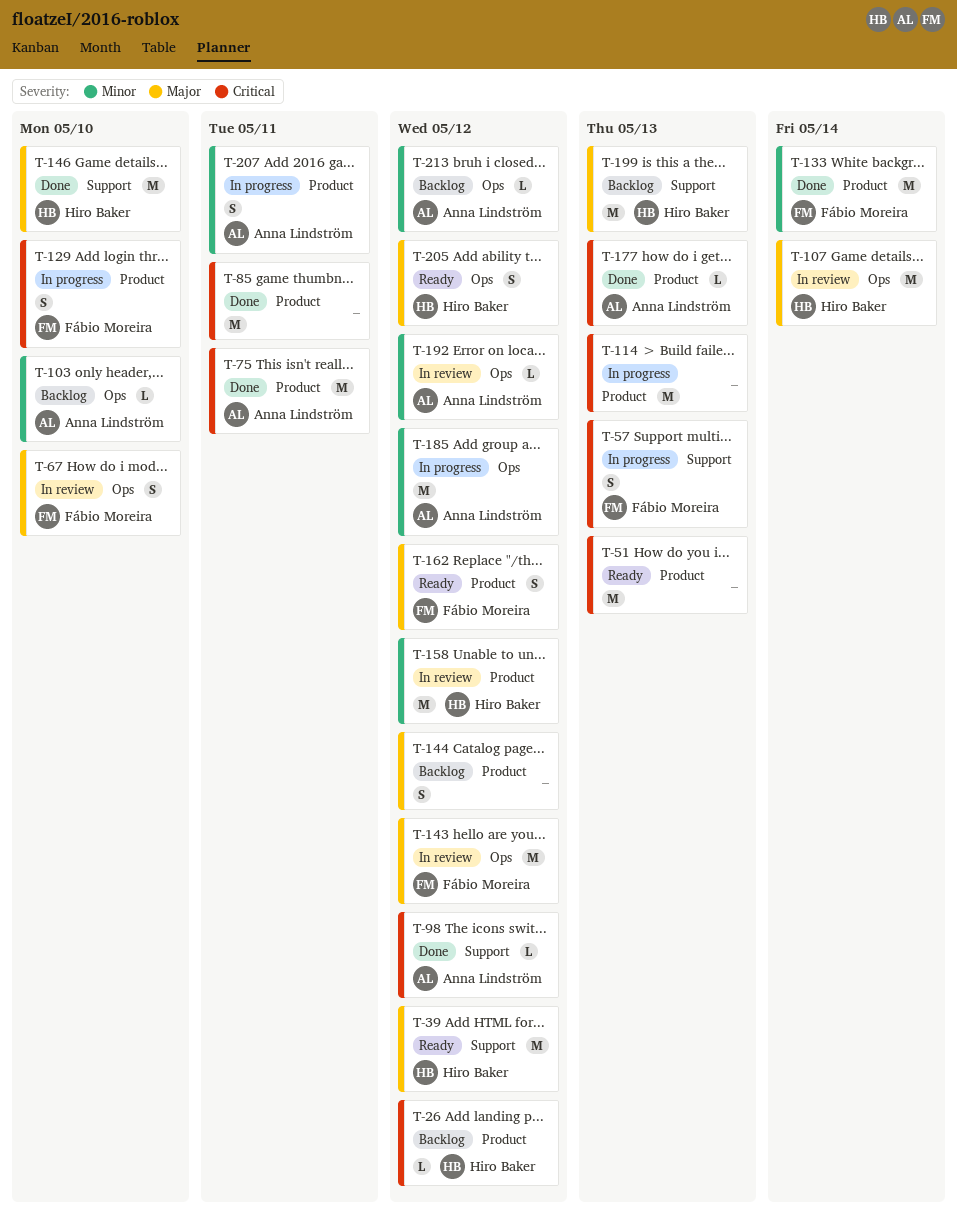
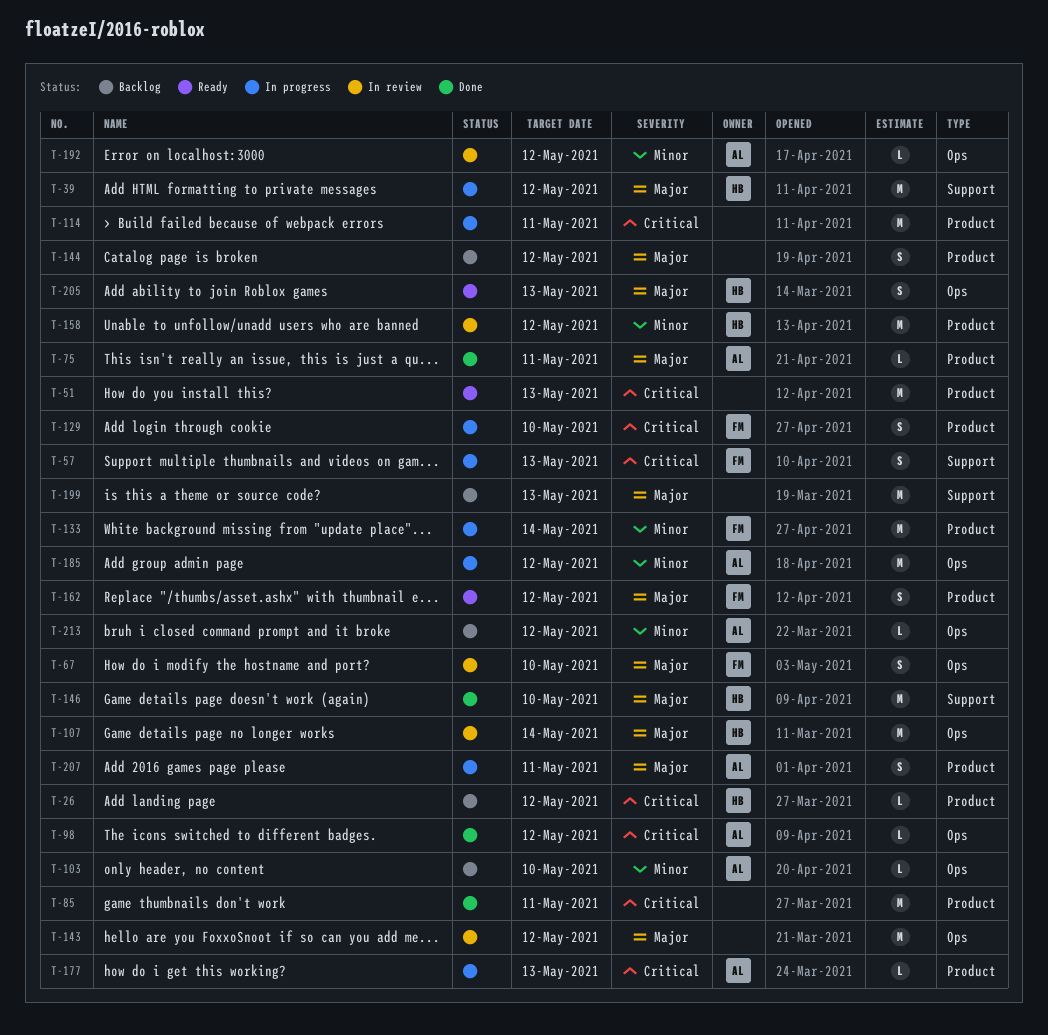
T-39, status: Ready -> In progress
T-75, priority: Critical -> Major
T-75, estimate: M -> L
T-98, label: Support -> Ops
T-114, due: May 13 -> May 11
T-133, status: Done -> In progress
T-143, owner: Fábio Moreira -> none
T-177, status: Done -> In progress
T-199, owner: Hiro Baker -> none
T-205, due: May 12 -> May 13
T-207, priority: Minor -> Major

